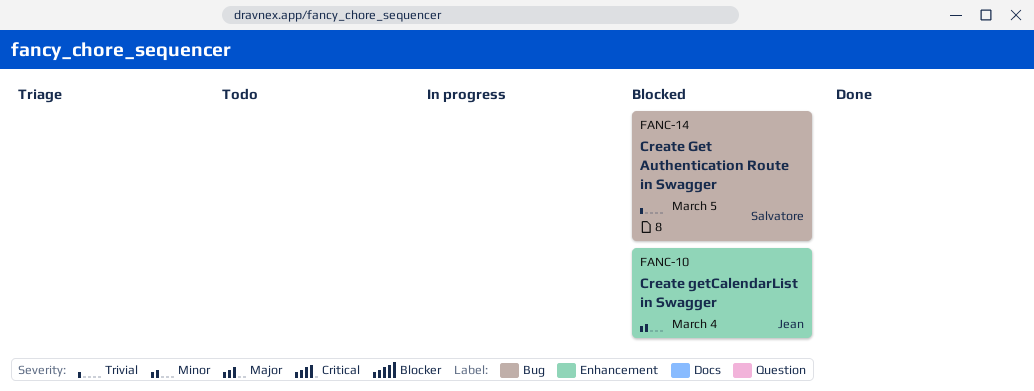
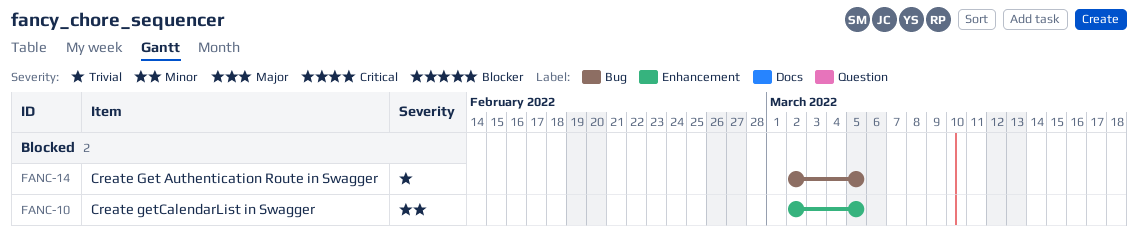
FANC-10, due: Mar 4 -> Mar 5

